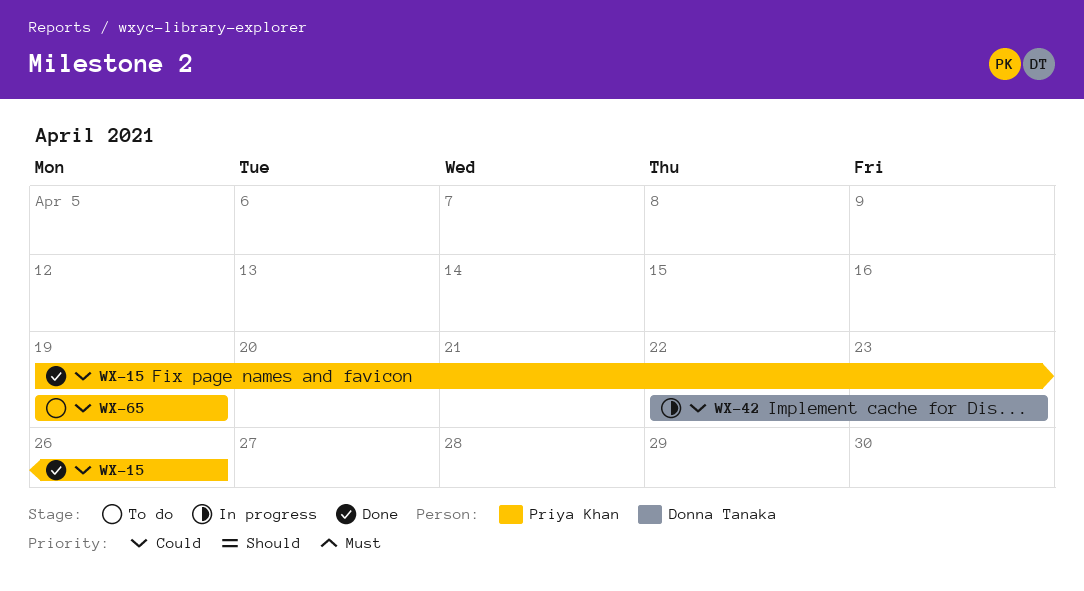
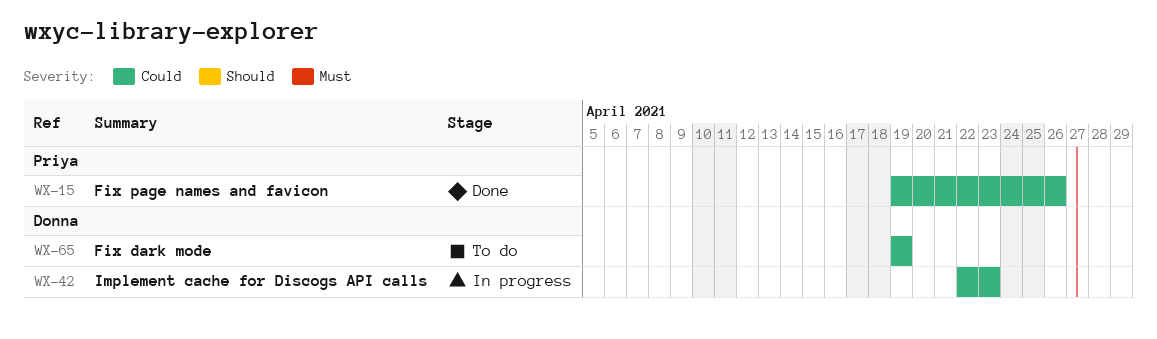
WX-65, owner: Priya Khan -> Donna Tanaka

